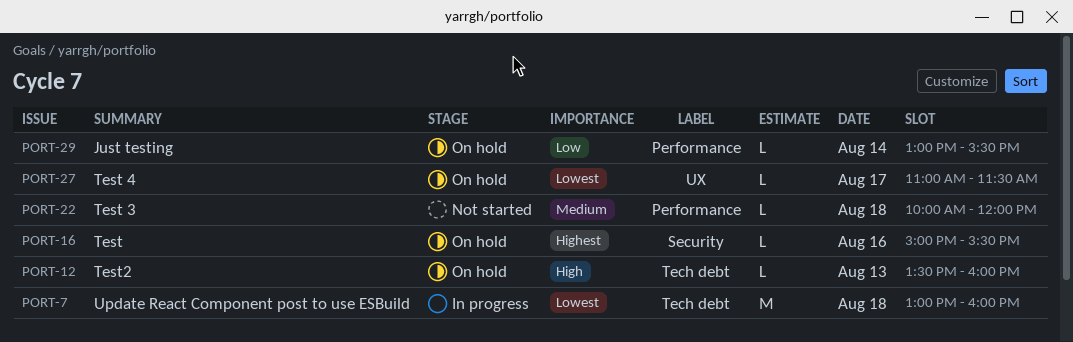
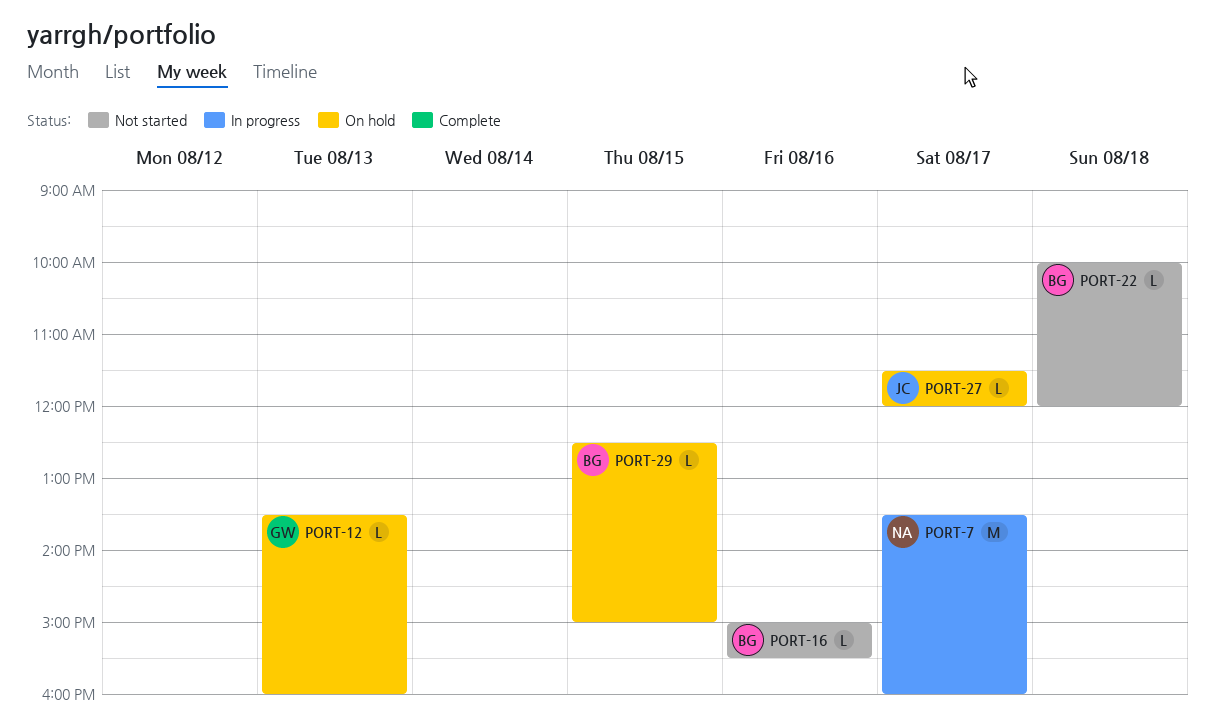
PORT-7, day: Aug 18 -> Aug 17
PORT-7, begins: 13:00 -> 13:30
PORT-16, status: On hold -> Not started
PORT-27, begins: 11:00 -> 11:30
PORT-27, ends: 11:30 -> 12:00
PORT-29, day: Aug 14 -> Aug 15
PORT-29, begins: 13:00 -> 12:30
PORT-29, ends: 15:30 -> 15:00

